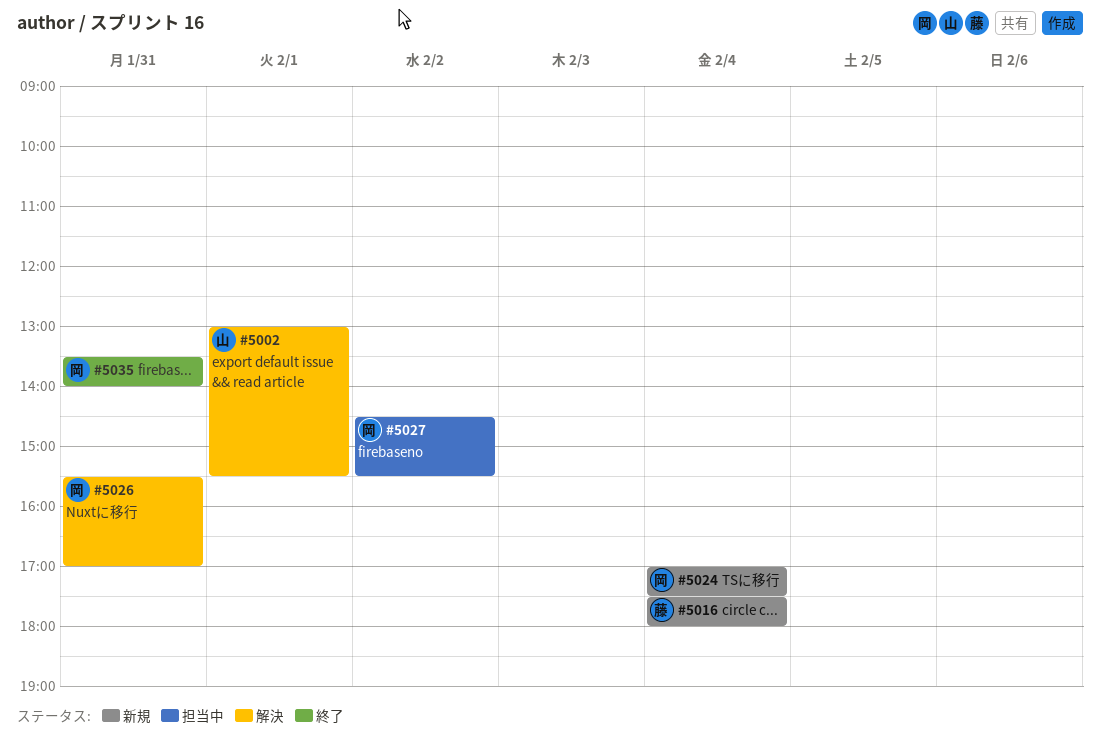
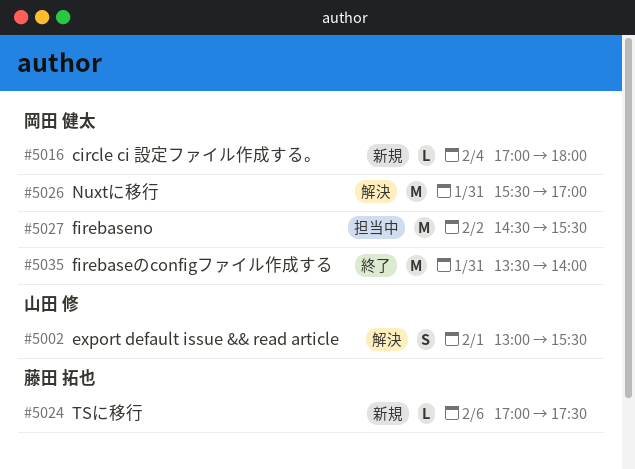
#5016, owner: 藤田 拓也 -> 岡田 健太
#5016, begins: 17:30 -> 17:00
#5024, owner: 岡田 健太 -> 藤田 拓也
#5024, day: Feb 4 -> Feb 6

